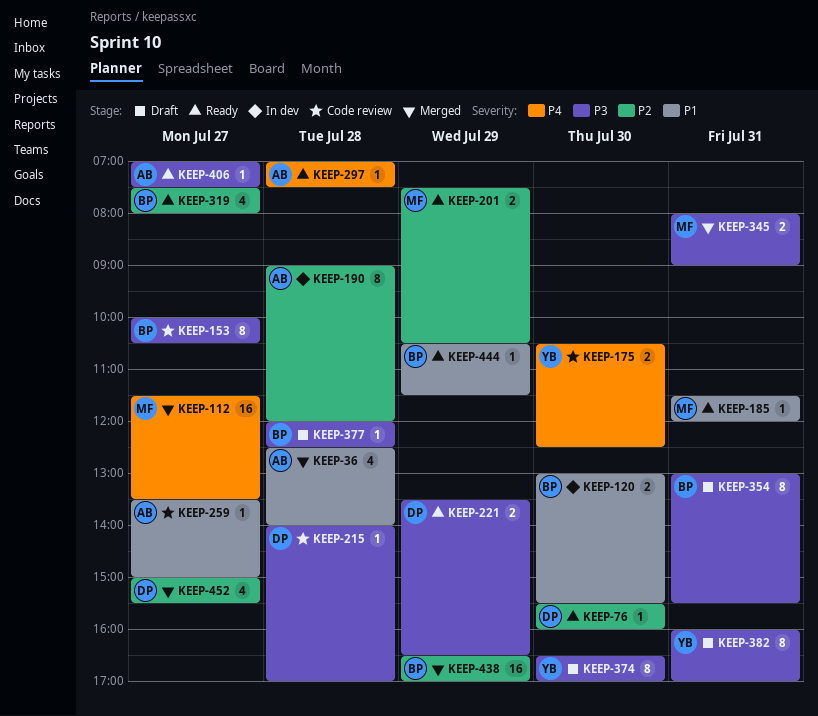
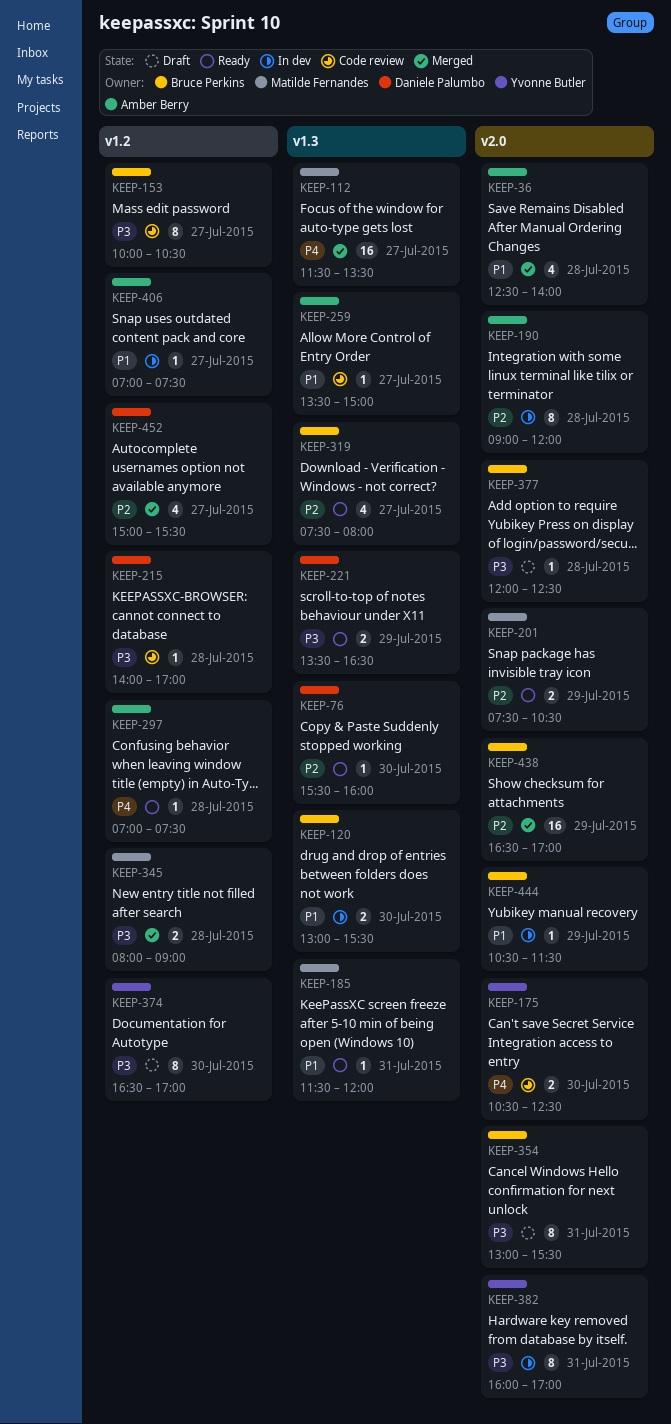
KEEP-345, day: Jul 31 -> Jul 28
KEEP-382, status: Draft -> In dev
KEEP-406, status: Ready -> In dev
KEEP-406, priority: P3 -> P1
KEEP-444, status: Ready -> In dev

